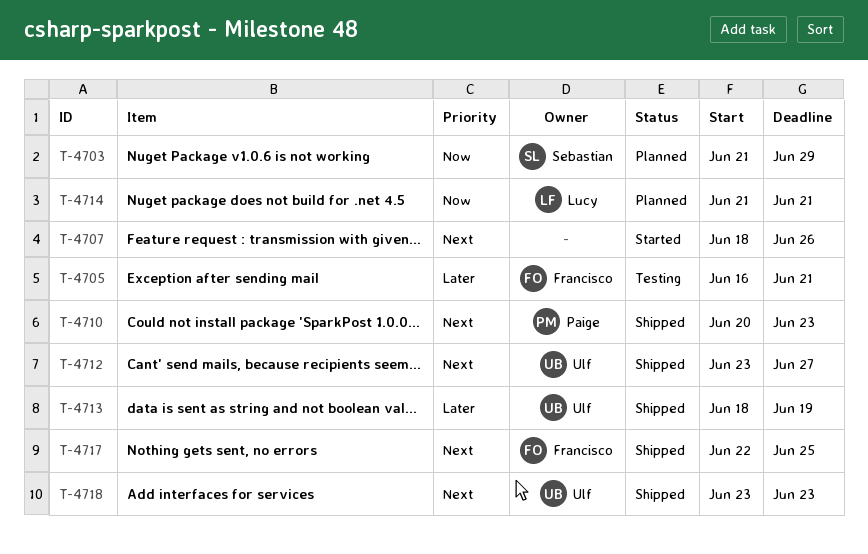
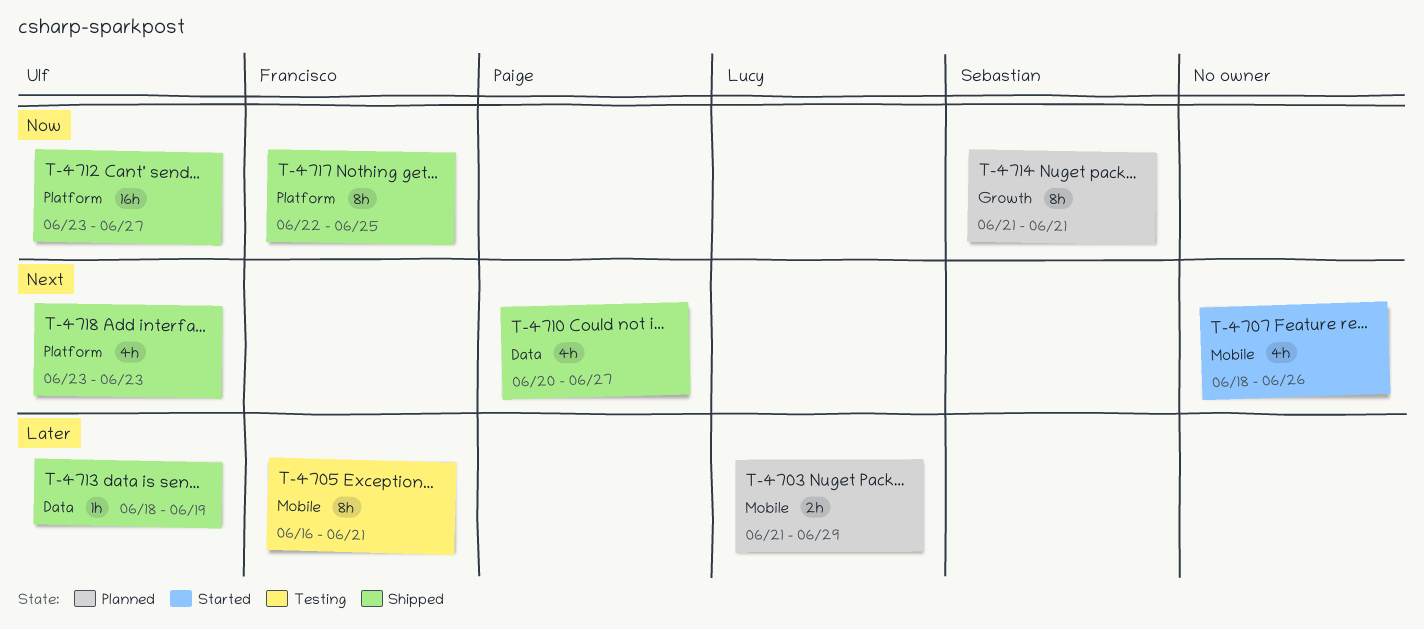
T-4703, owner: Sebastian -> Lucy
T-4703, priority: Now -> Later
T-4710, due: Jun 23 -> Jun 27
T-4712, priority: Next -> Now
T-4714, owner: Lucy -> Sebastian
T-4717, priority: Next -> Now

